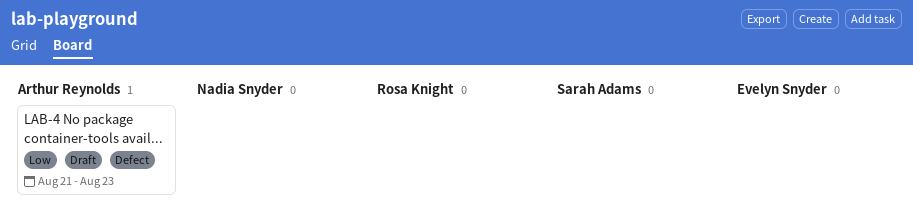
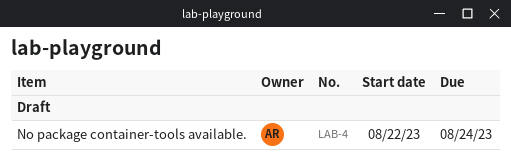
LAB-4, start: Aug 21 -> Aug 22
LAB-4, due: Aug 23 -> Aug 24

